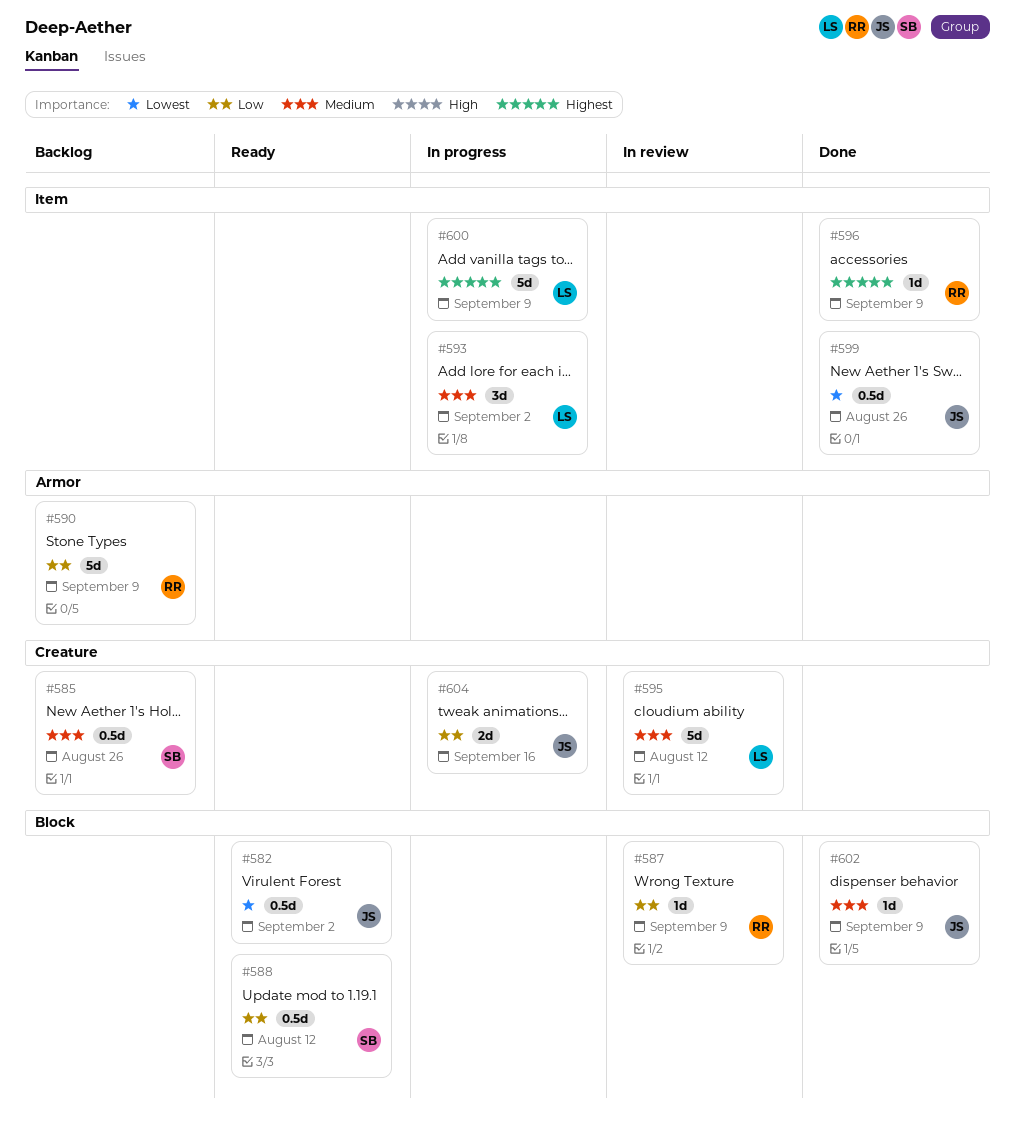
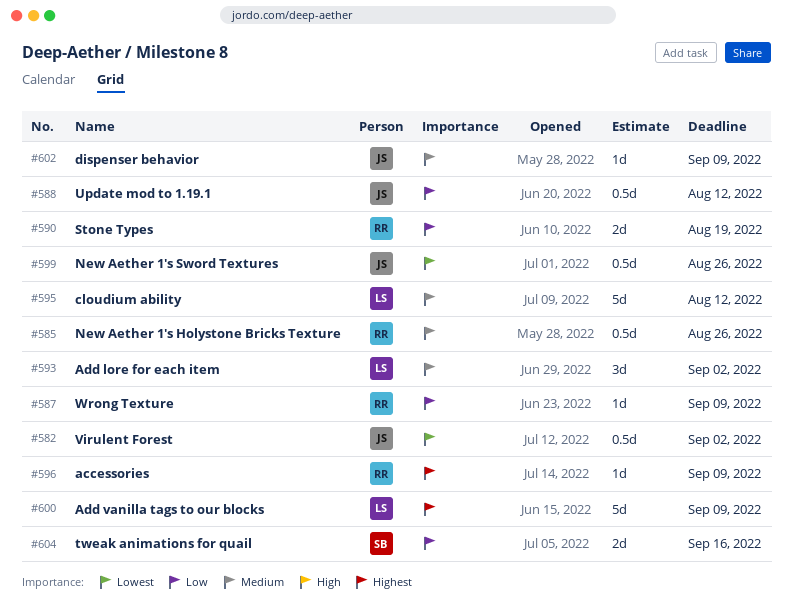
#585, owner: SB -> RR
#588, owner: SB -> JS
#590, estimate: 5d -> 2d
#590, due: Sep 9 -> Aug 19
#604, owner: JS -> SB

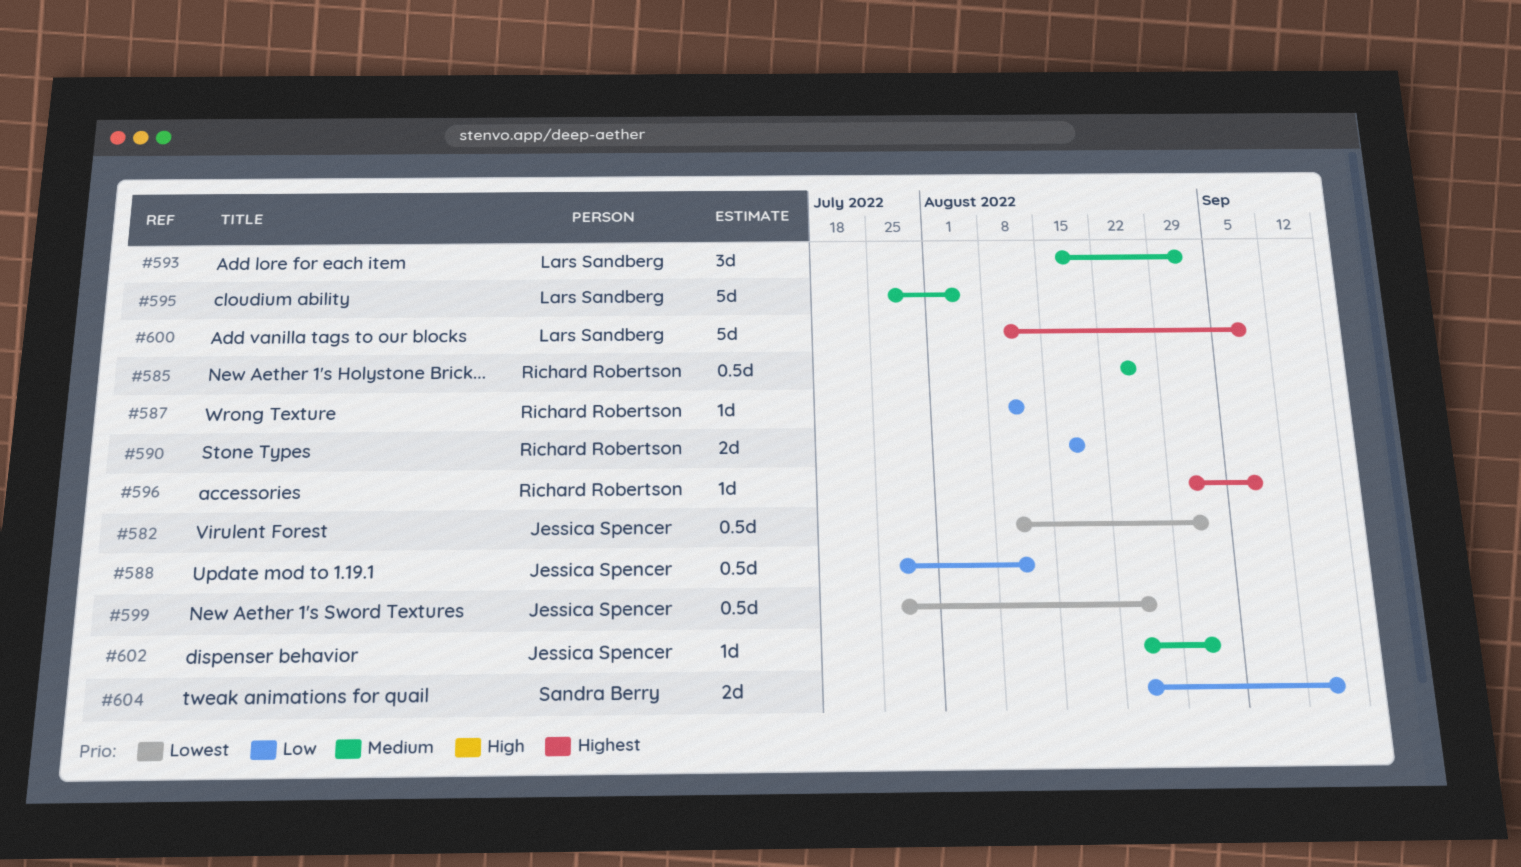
#587, due: Sep 9 -> Aug 12
#595, due: Aug 12 -> Aug 5
#602, due: Sep 9 -> Sep 2

